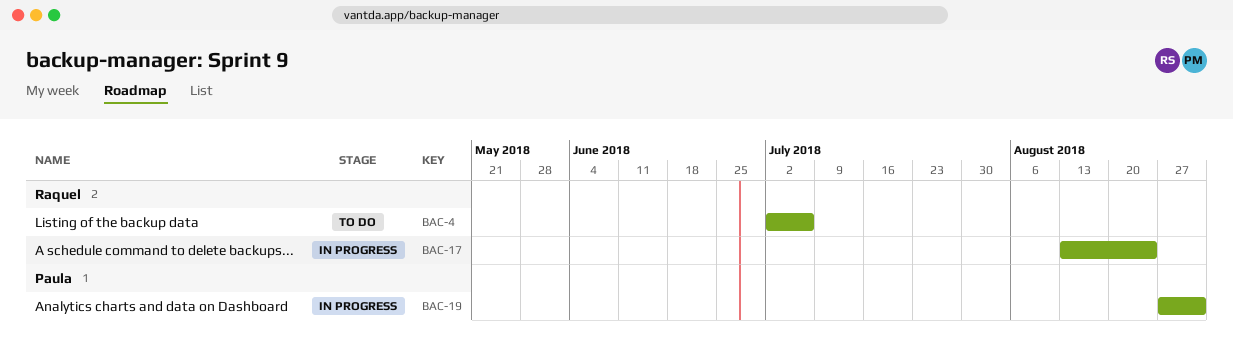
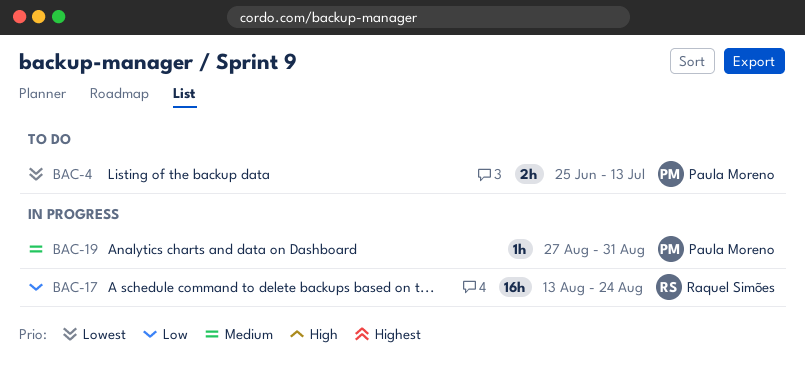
BAC-4, owner: Raquel Simões -> Paula Moreno
BAC-4, start: Jul 2 -> Jun 25
BAC-4, due: Jul 6 -> Jul 13

